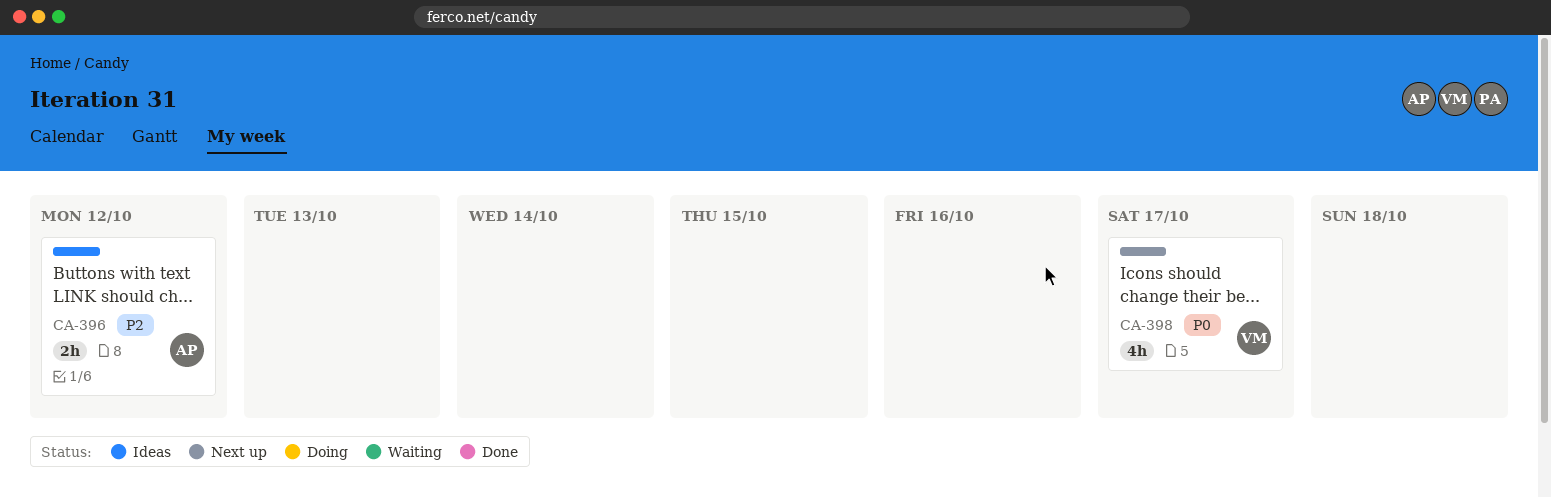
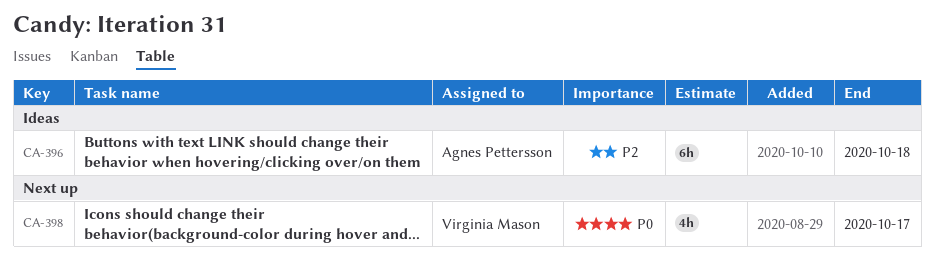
CA-396, estimate: 2h -> 6h
CA-396, due: Oct 12 -> Oct 18

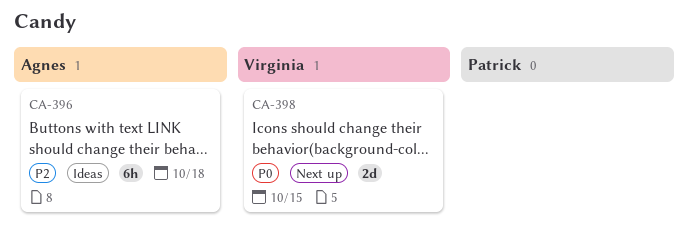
CA-398, estimate: 4h -> 2d
CA-398, due: Oct 17 -> Oct 15

